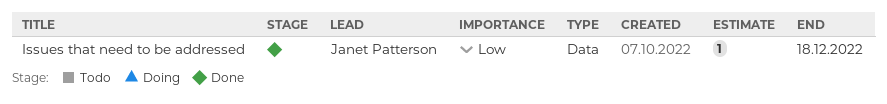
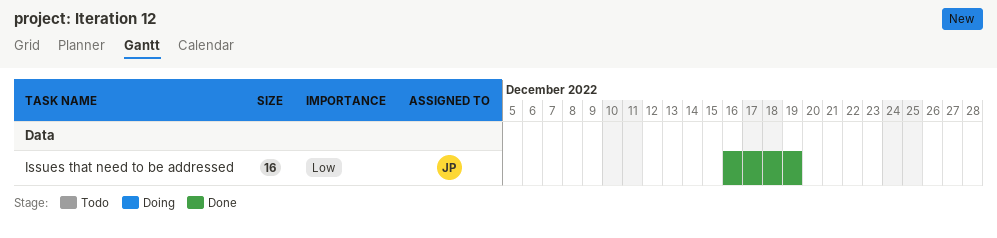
Issues that need to be addressed, estimate: 1 -> 16
Issues that need to be addressed, due: Dec 18 -> Dec 19

